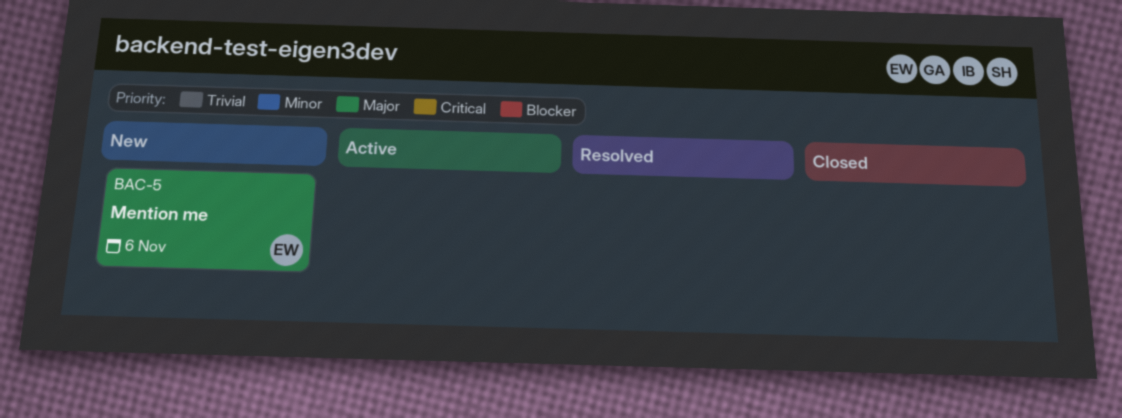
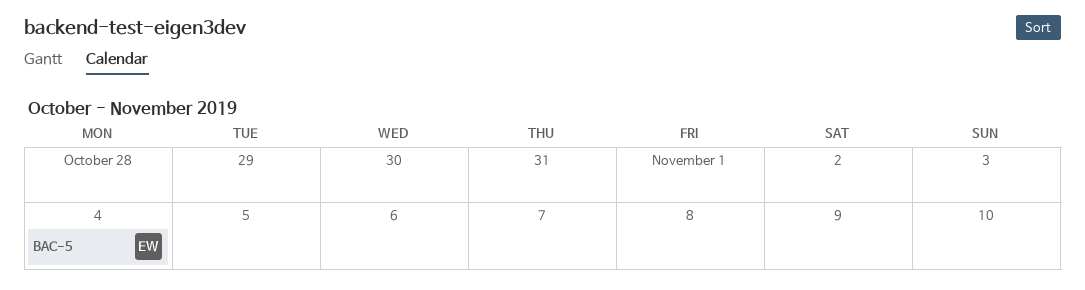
BAC-5, due: Nov 6 -> Nov 4

